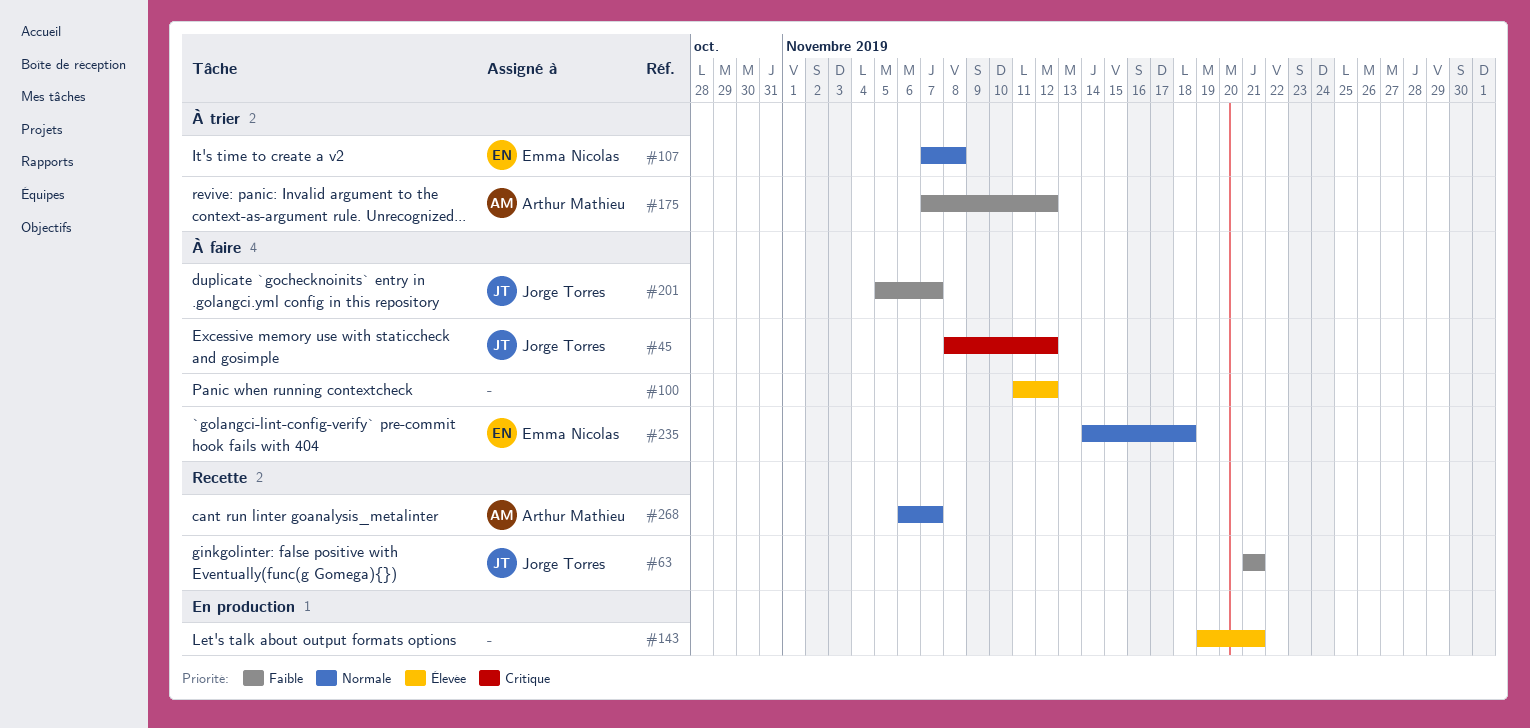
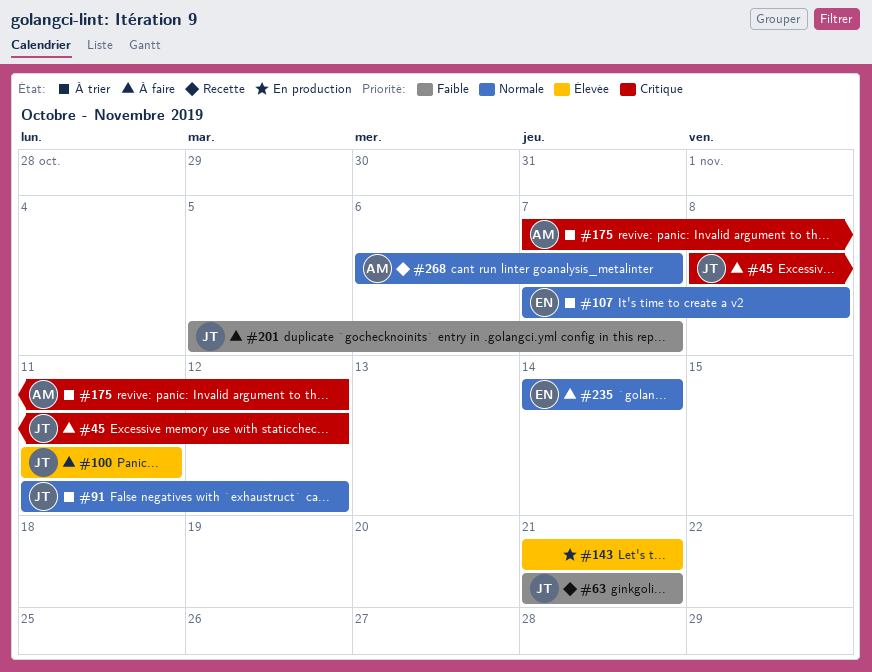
#91: none -> present
#100, owner: none -> Jorge Torres
#100, due: Nov 12 -> Nov 11
#143, start: Nov 19 -> Nov 21
#175, priority: Faible -> Critique
#235, due: Nov 18 -> Nov 14

